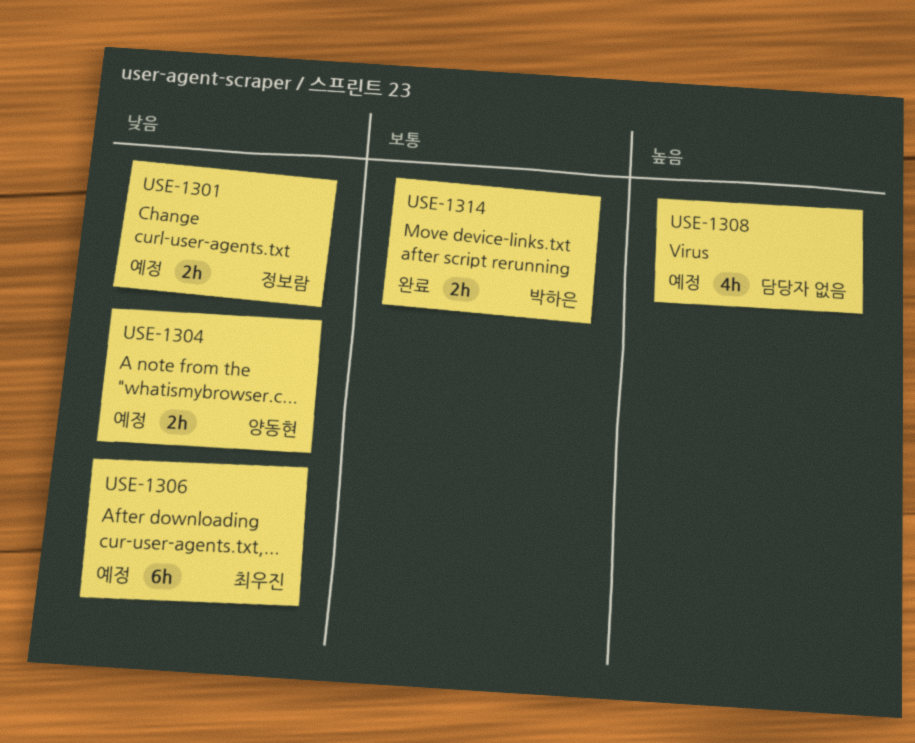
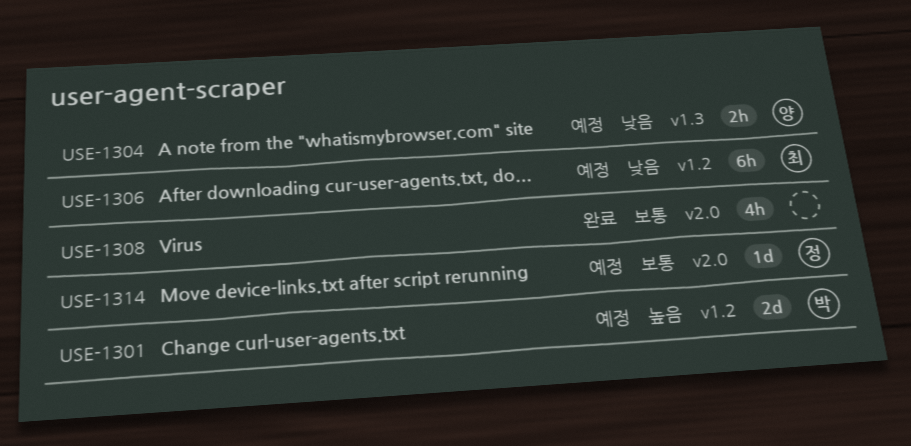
USE-1301, owner: 정보람 -> 박하은
USE-1301, priority: 낮음 -> 높음
USE-1301, estimate: 2h -> 2d
USE-1308, status: 예정 -> 완료
USE-1308, priority: 높음 -> 보통
USE-1314, status: 완료 -> 예정
USE-1314, owner: 박하은 -> 정보람
USE-1314, estimate: 2h -> 1d

